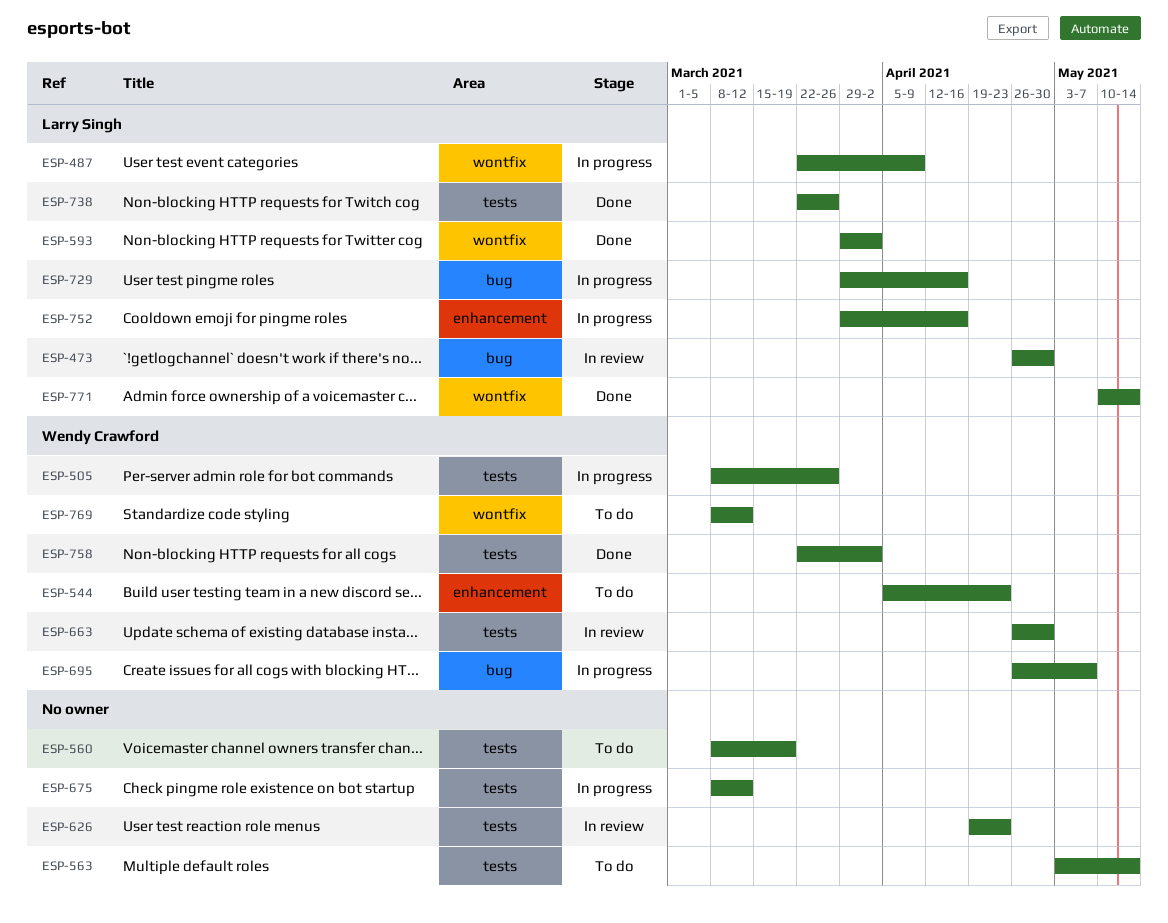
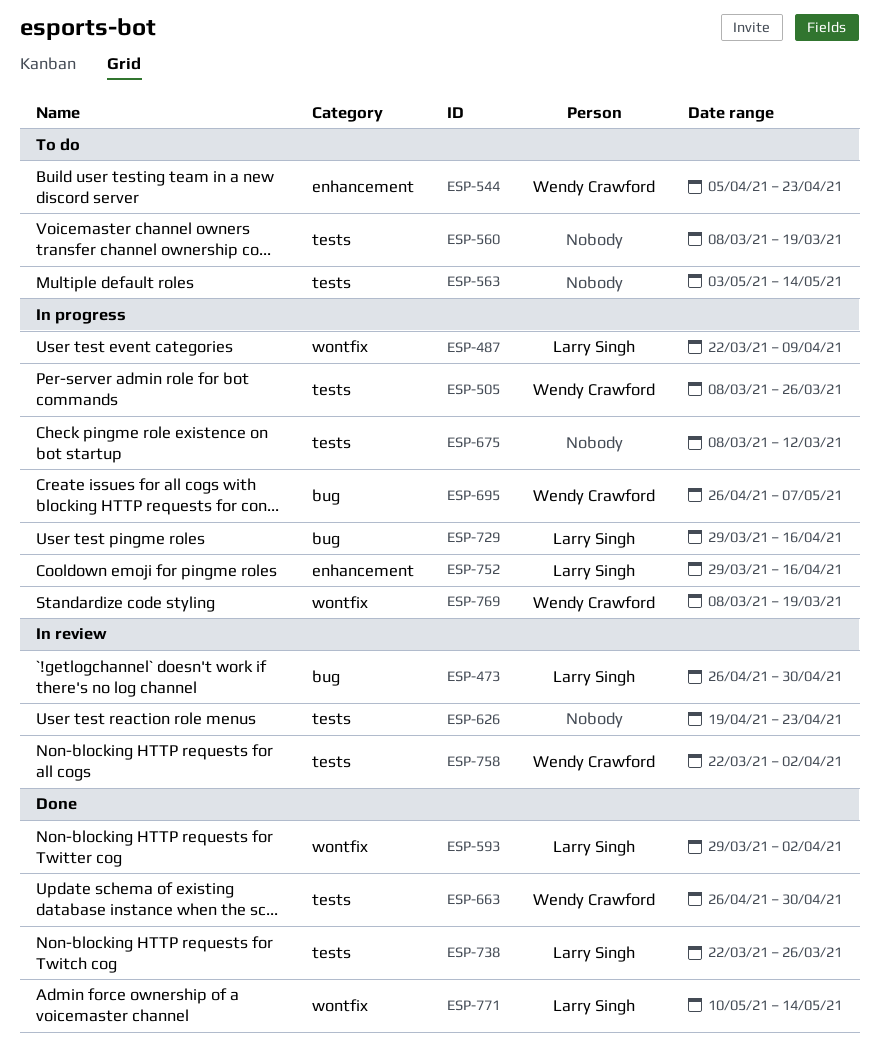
ESP-663, status: In review -> Done
ESP-758, status: Done -> In review
ESP-769, status: To do -> In progress
ESP-769, due: Mar 12 -> Mar 19

